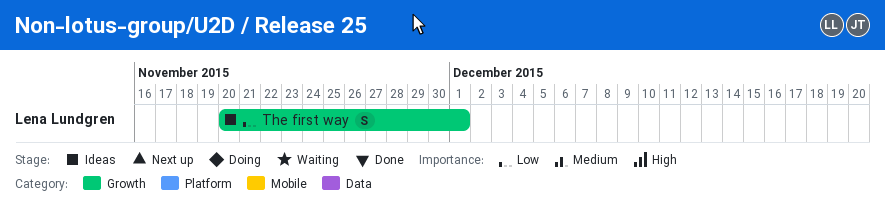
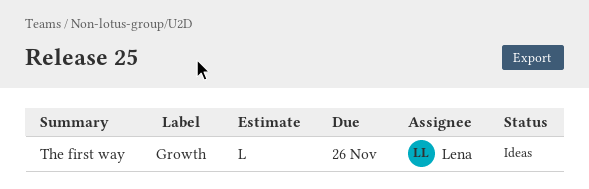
The first way, estimate: S -> L
The first way, due: Dec 1 -> Nov 26

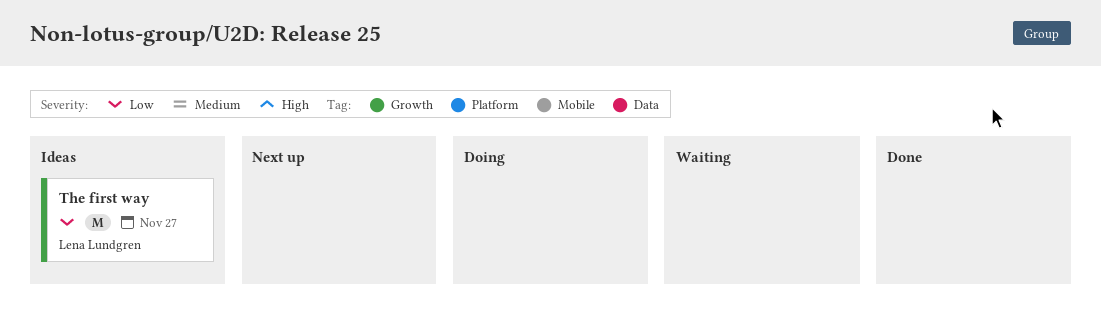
The first way, estimate: L -> M
The first way, due: Nov 26 -> Nov 27

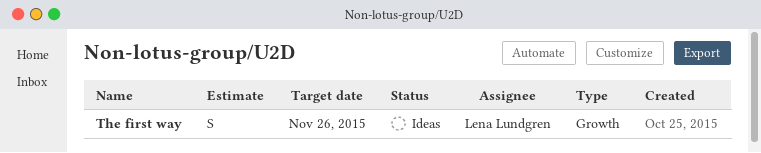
The first way, estimate: M -> S
The first way, due: Nov 27 -> Nov 26

